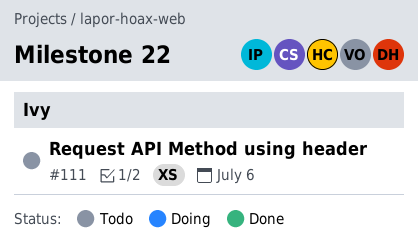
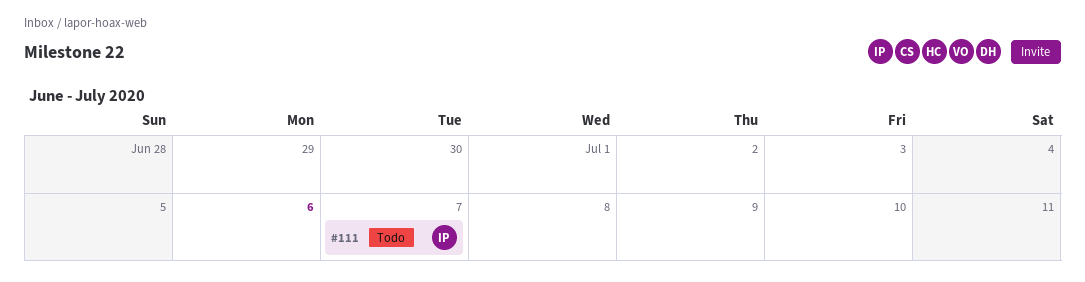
#111, due: Jul 6 -> Jul 7

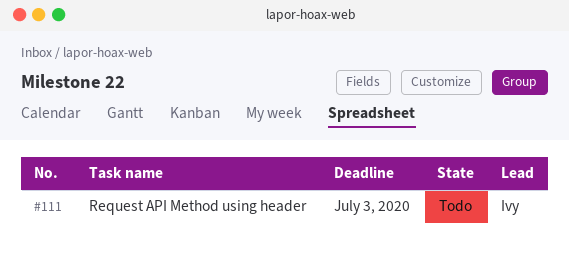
#111, due: Jul 7 -> Jul 3

